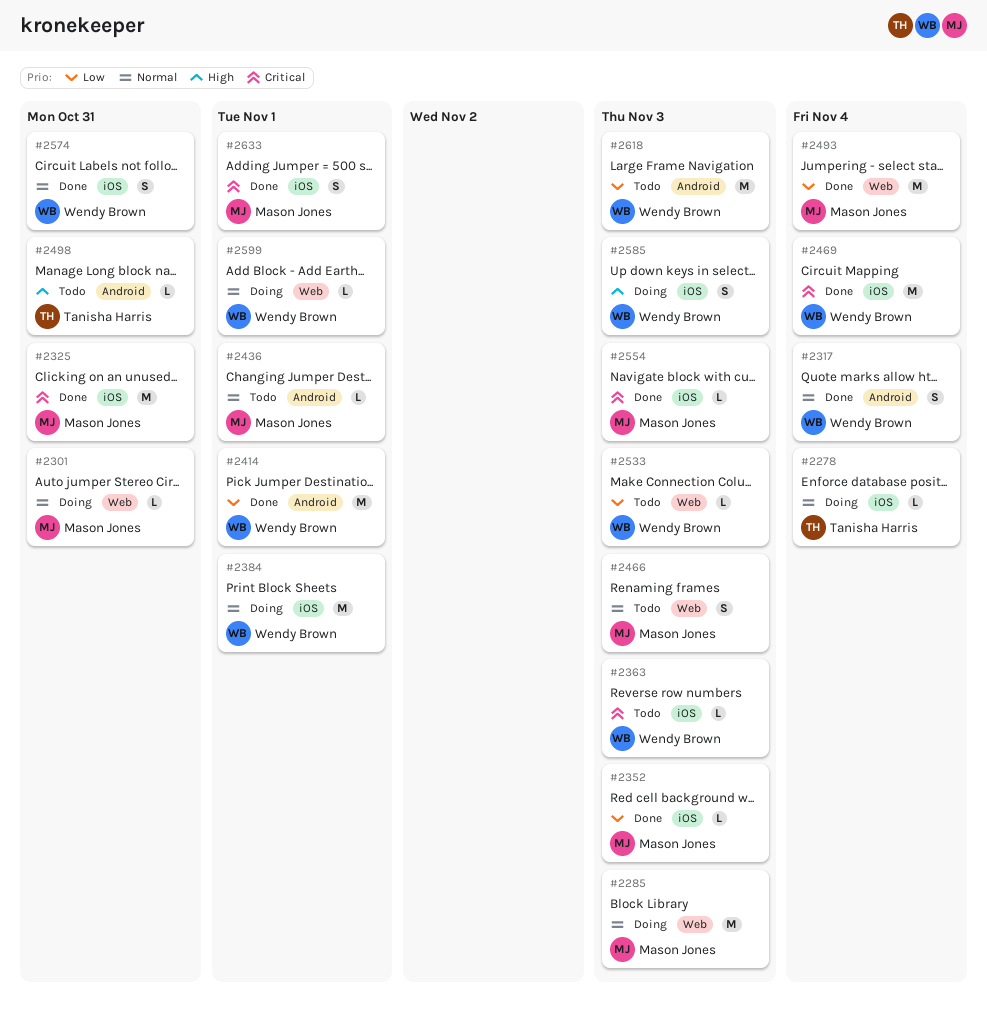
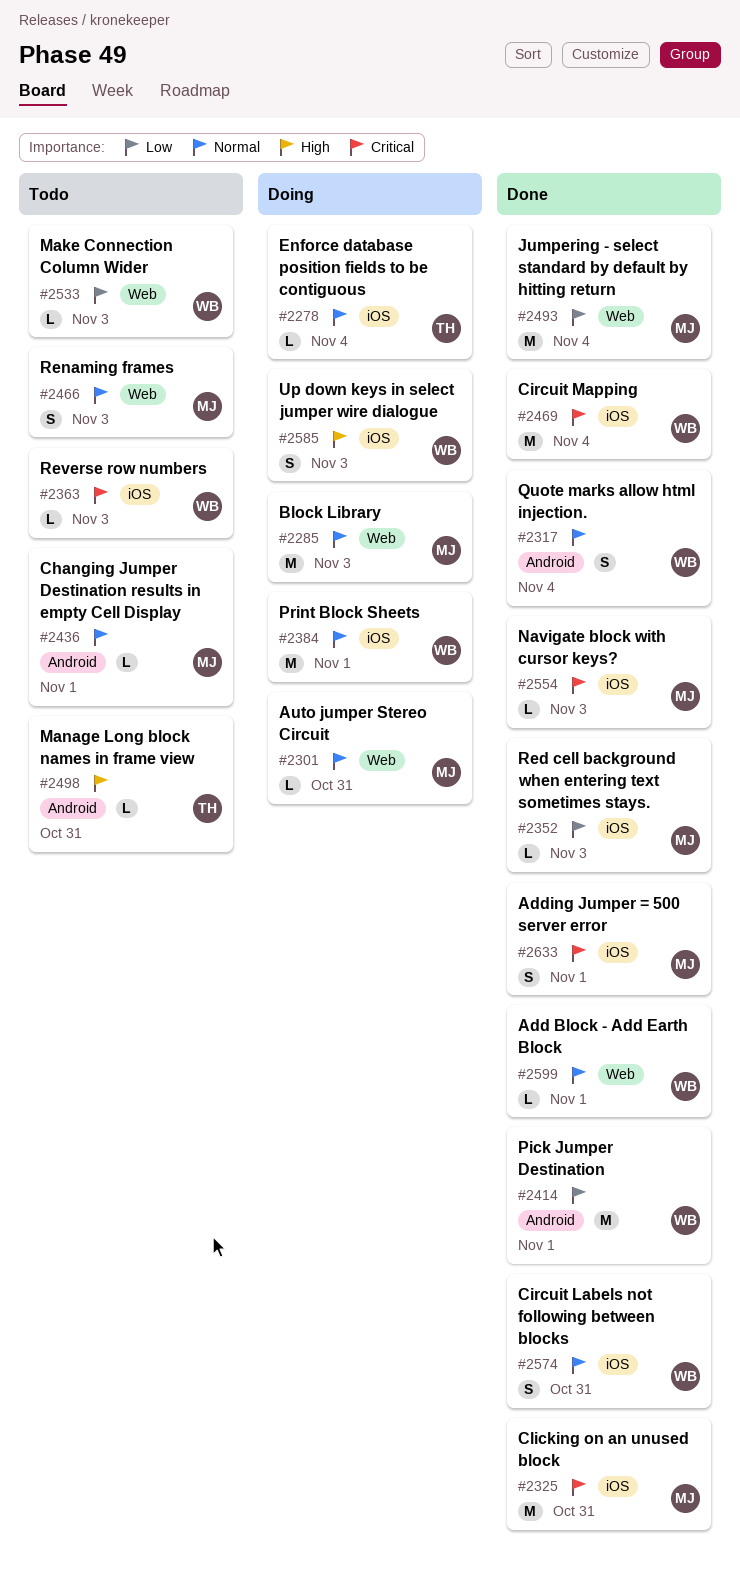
#2599, status: Doing -> Done
#2618: present -> none

